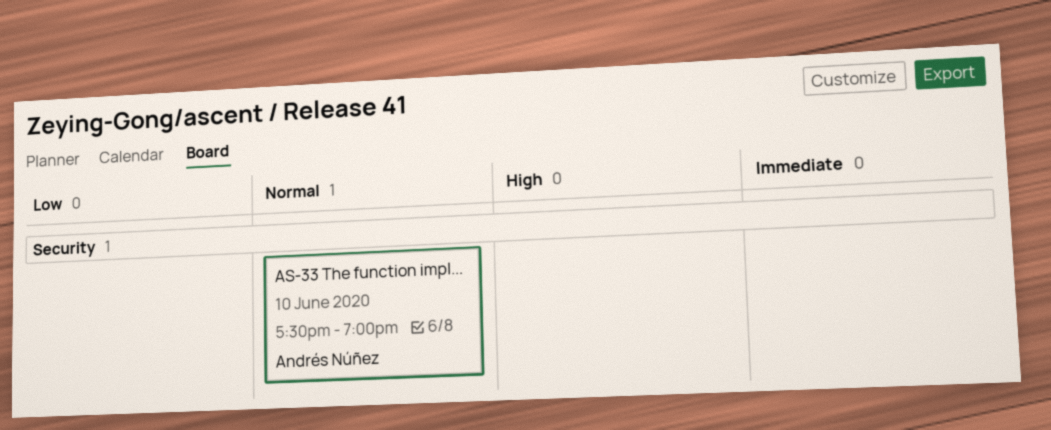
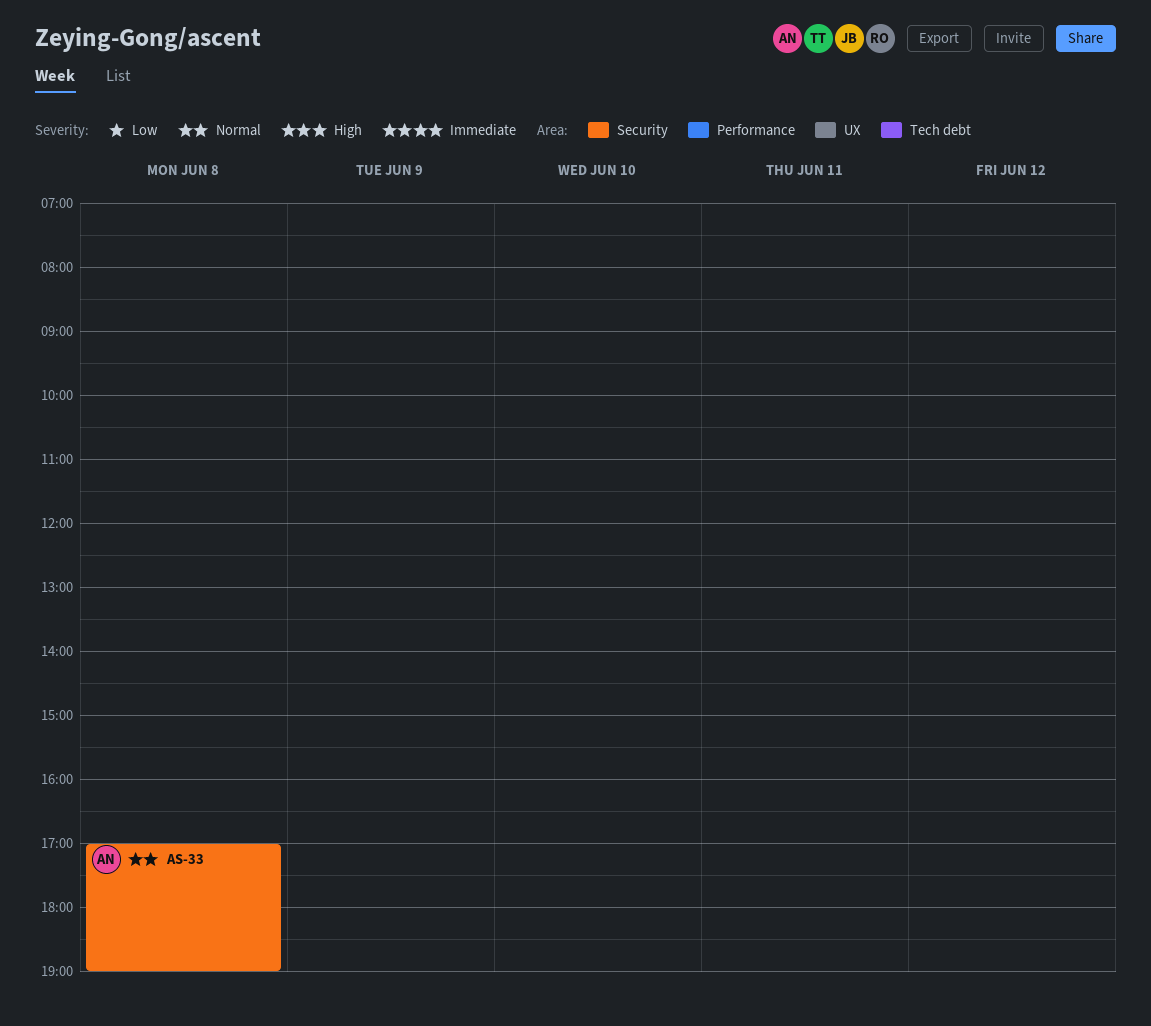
AS-33, day: Jun 10 -> Jun 8
AS-33, begins: 17:30 -> 17:00

